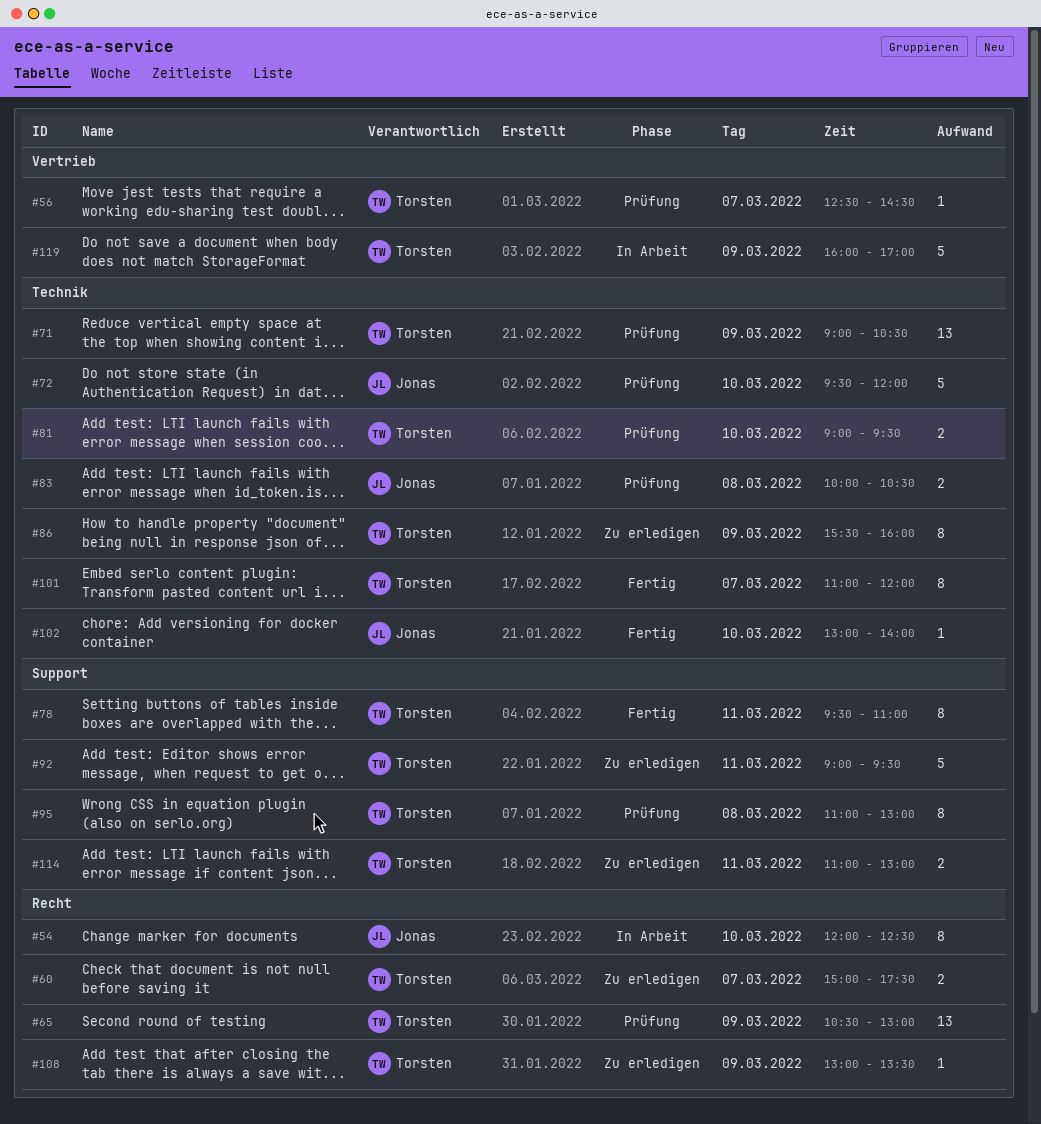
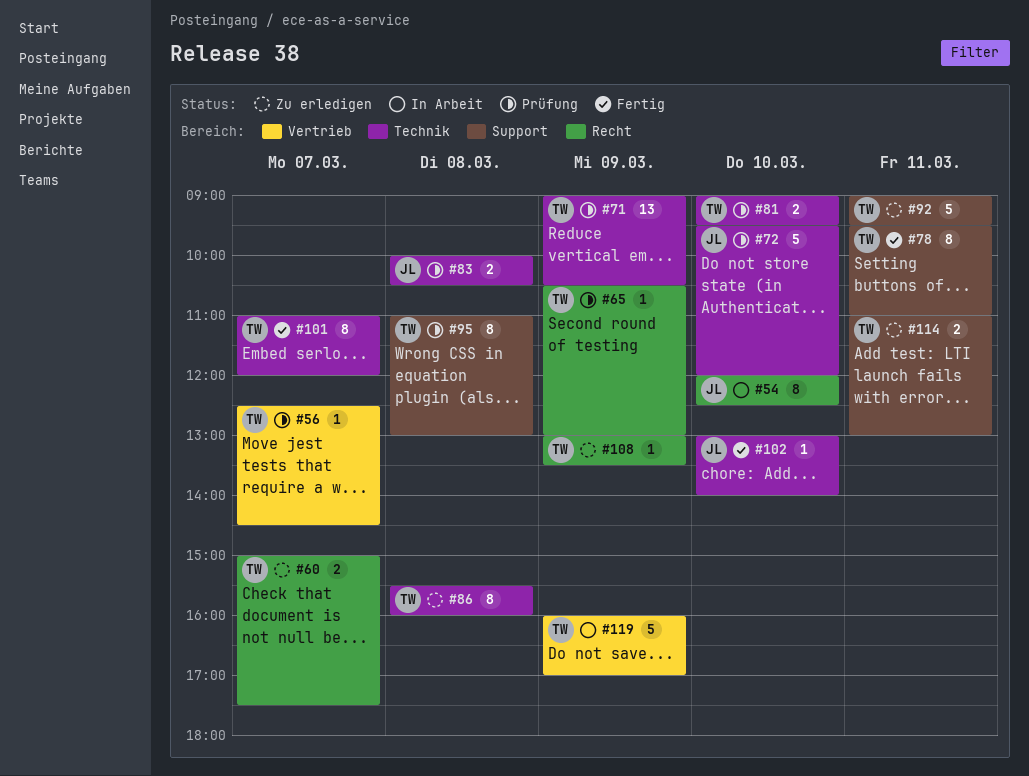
#65, estimate: 13 -> 1
#86, day: Mar 9 -> Mar 8

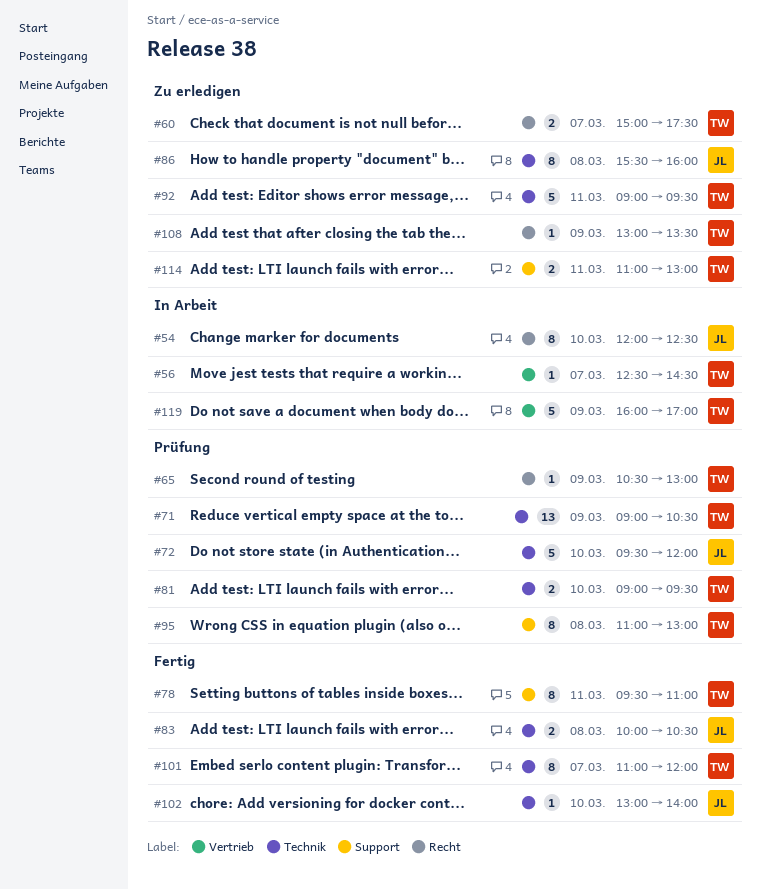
#56, status: Prüfung -> In Arbeit
#83, status: Prüfung -> Fertig
#86, owner: TW -> JL
#92, label: Support -> Technik

